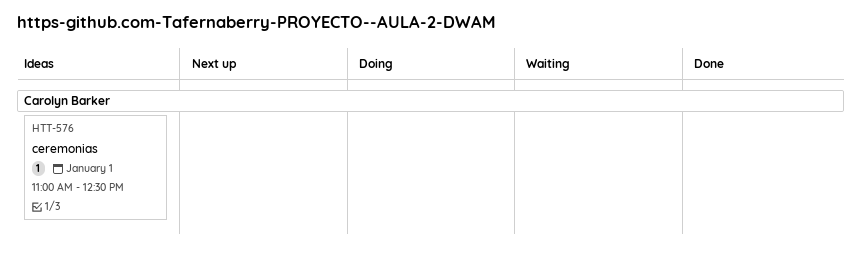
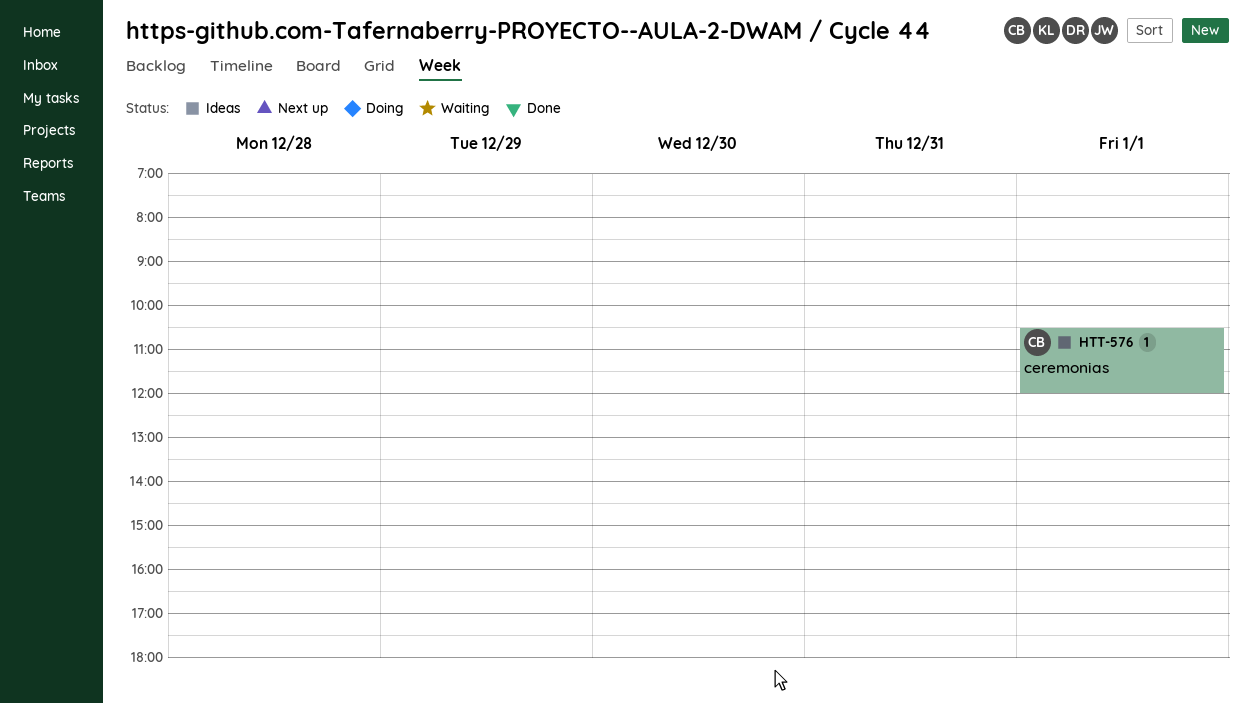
HTT-576, begins: 11:00 -> 10:30
HTT-576, ends: 12:30 -> 12:00

